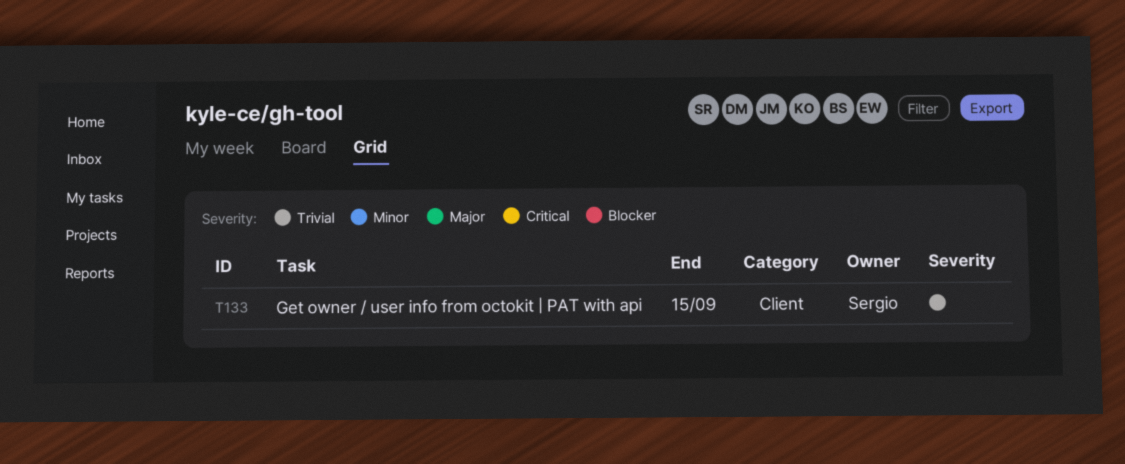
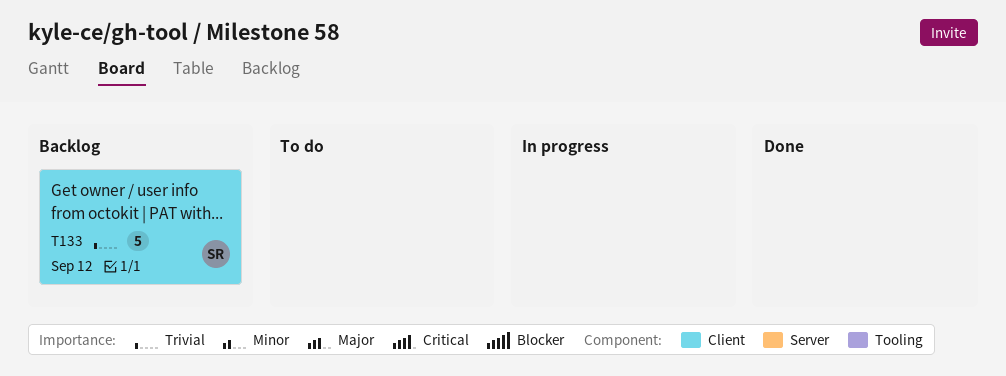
T133, due: Sep 15 -> Sep 12

